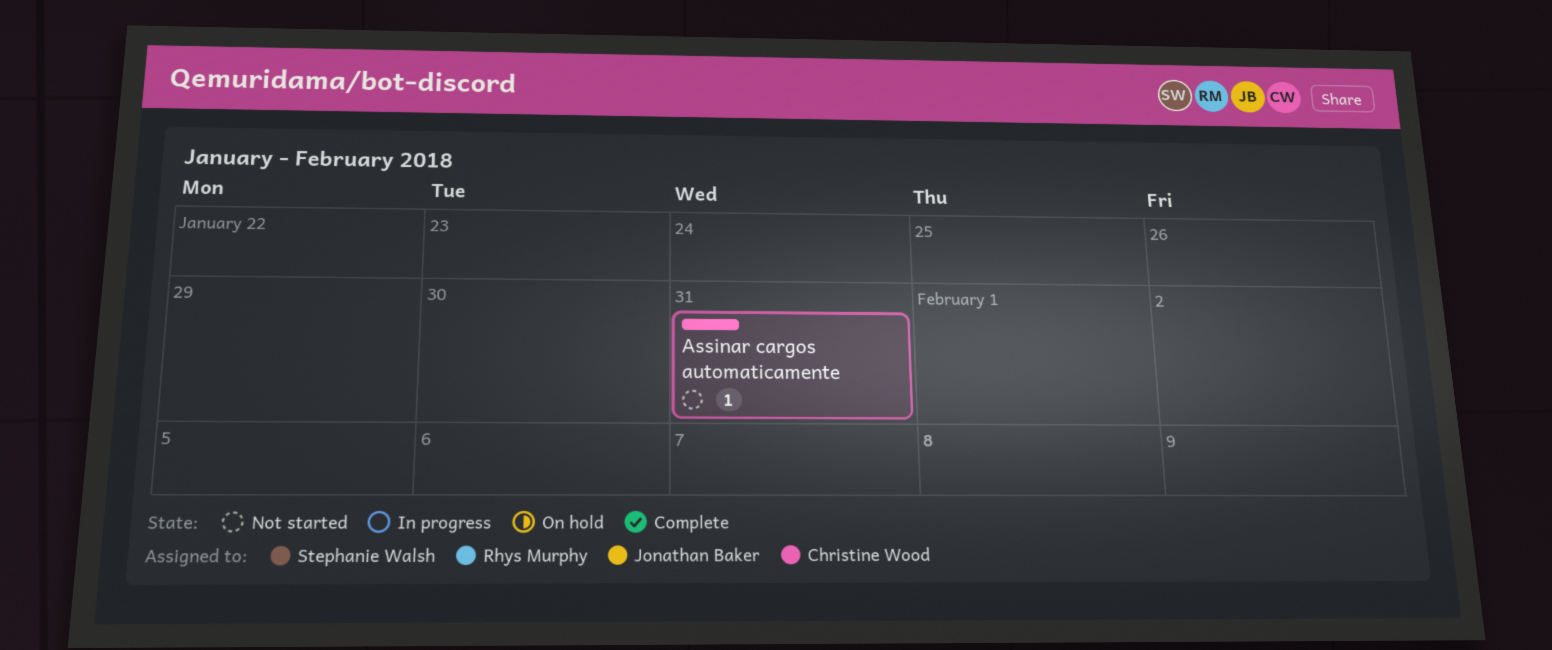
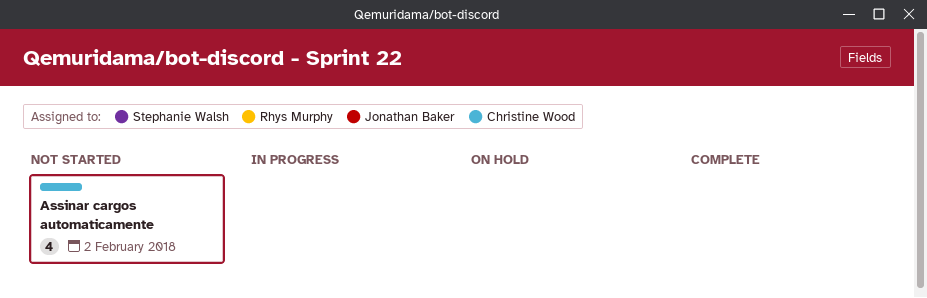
Assinar cargos automaticamente, estimate: 1 -> 4
Assinar cargos automaticamente, due: Jan 31 -> Feb 2

